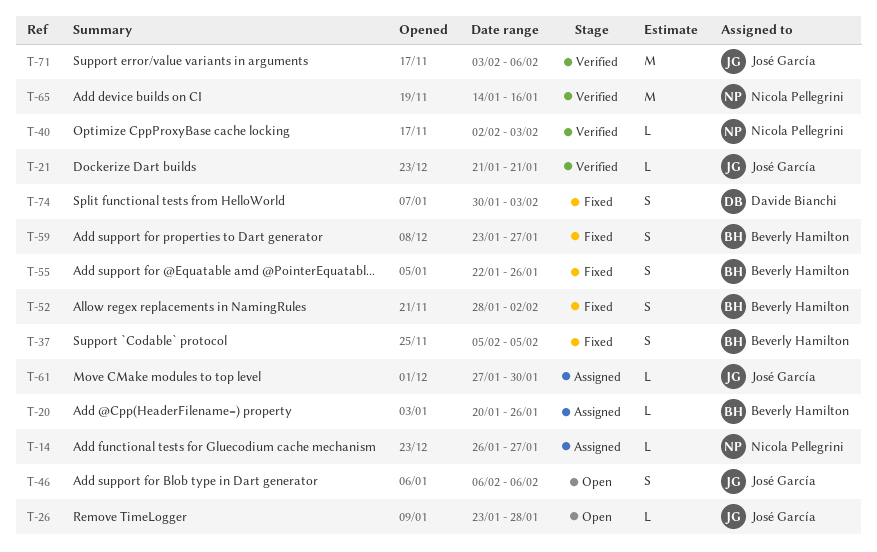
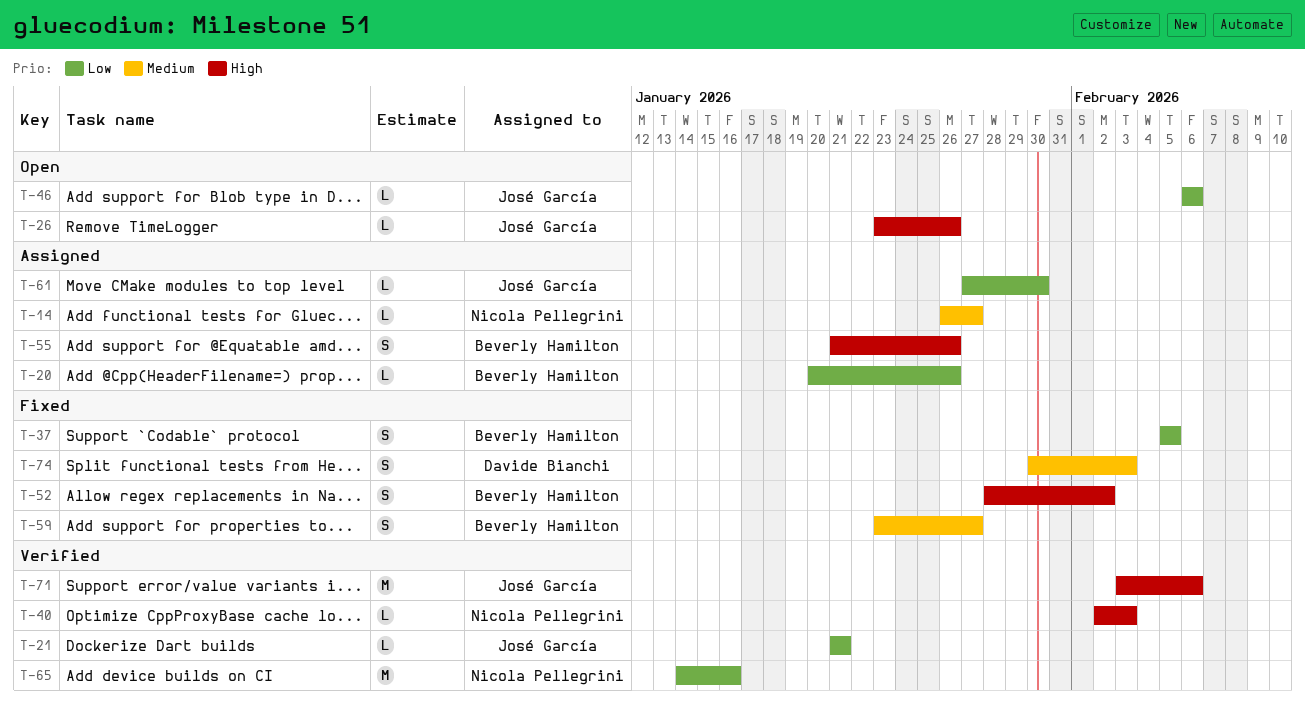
T-26, due: Jan 28 -> Jan 26
T-46, estimate: S -> L
T-55, status: Fixed -> Assigned
T-55, start: Jan 22 -> Jan 21

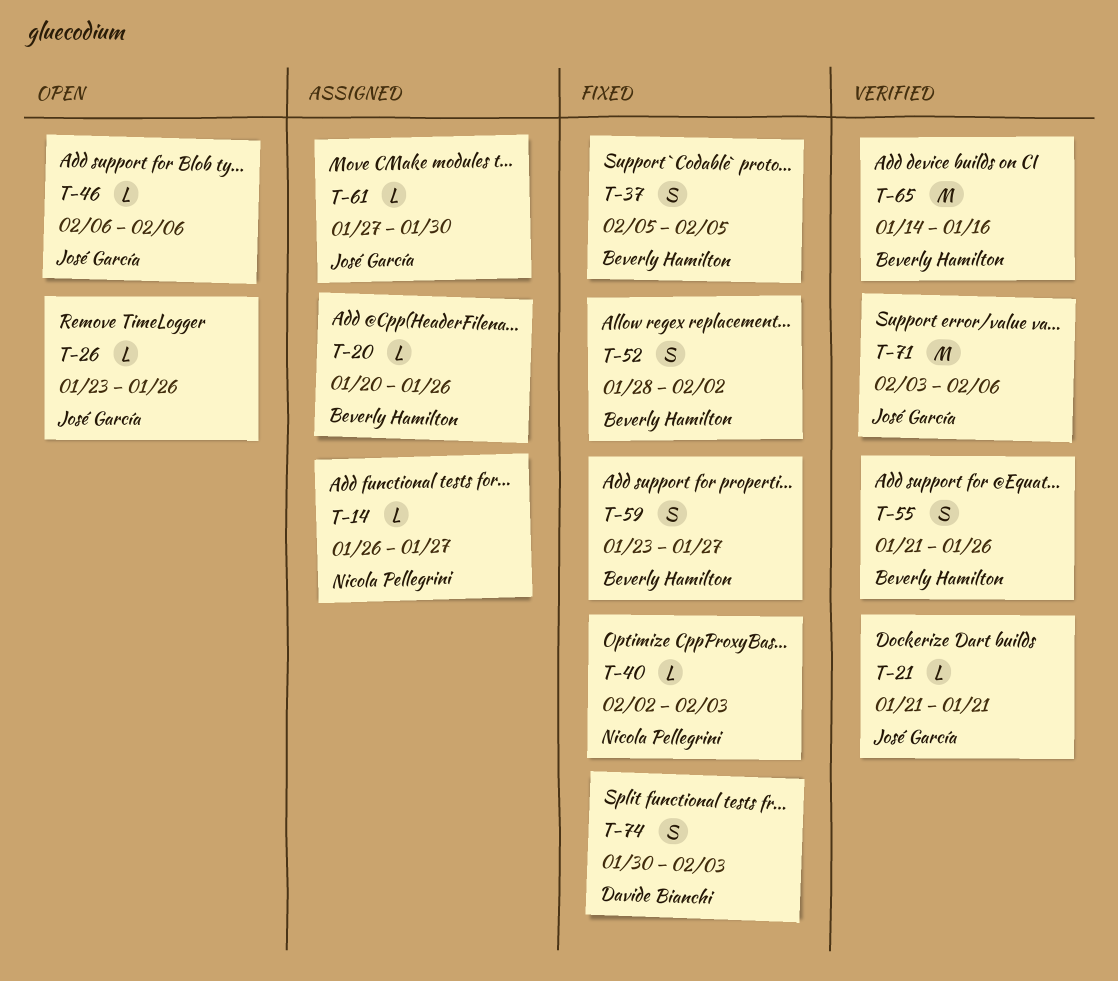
T-40, status: Verified -> Fixed
T-55, status: Assigned -> Verified
T-65, owner: Nicola Pellegrini -> Beverly Hamilton

